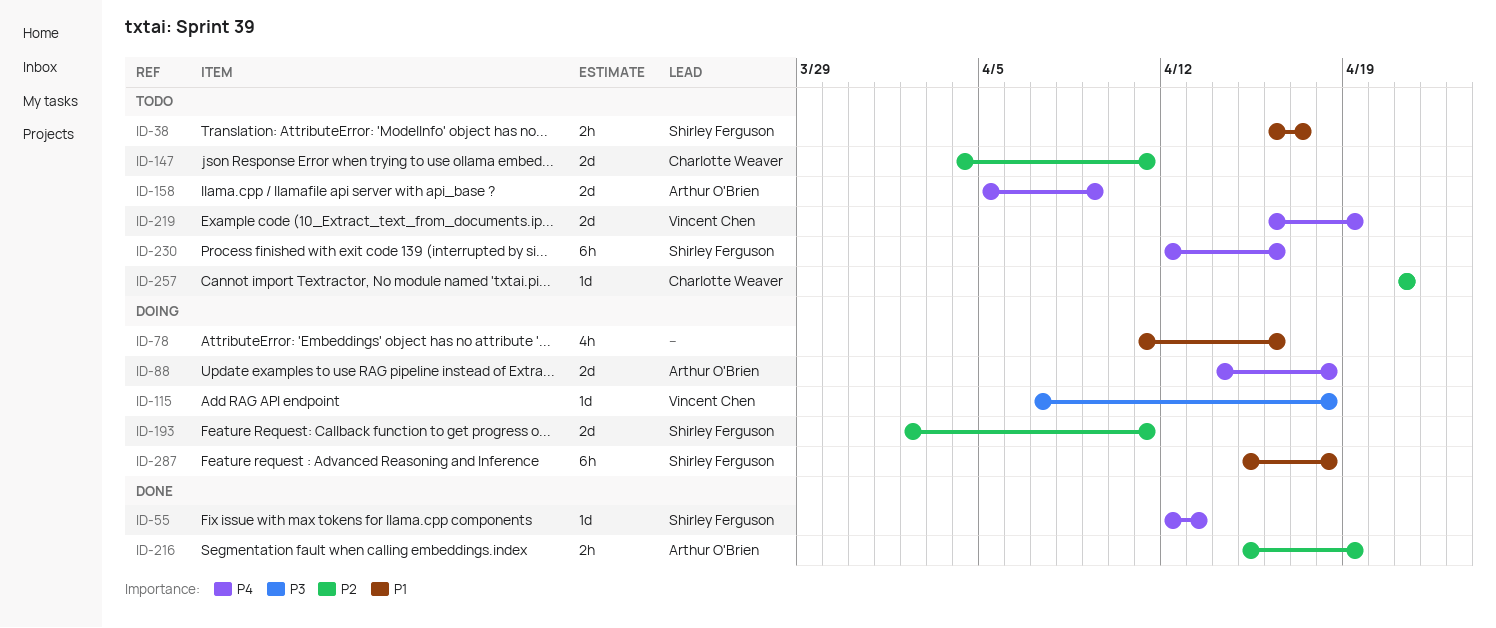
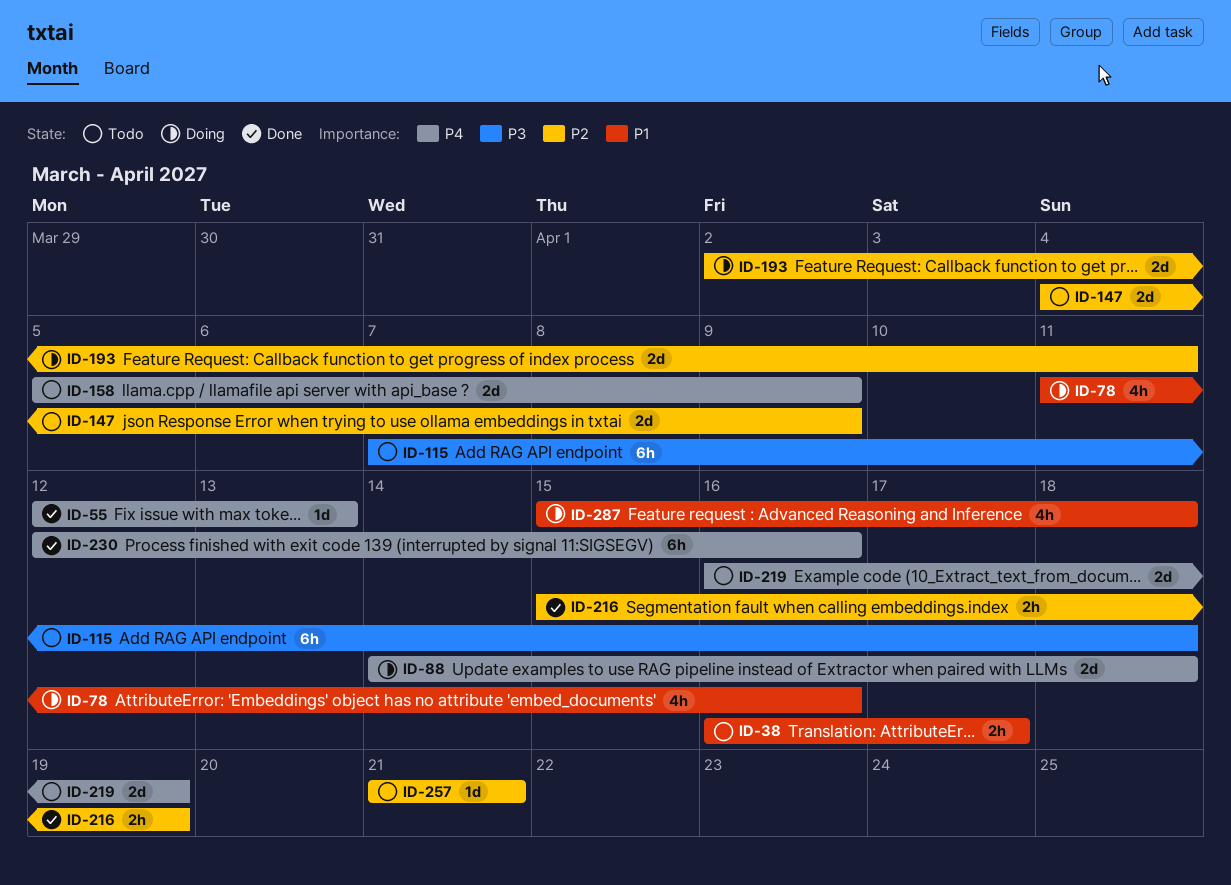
ID-115, status: Doing -> Todo
ID-115, estimate: 1d -> 6h
ID-147, due: Apr 11 -> Apr 9
ID-230, status: Todo -> Done
ID-287, estimate: 6h -> 4h

